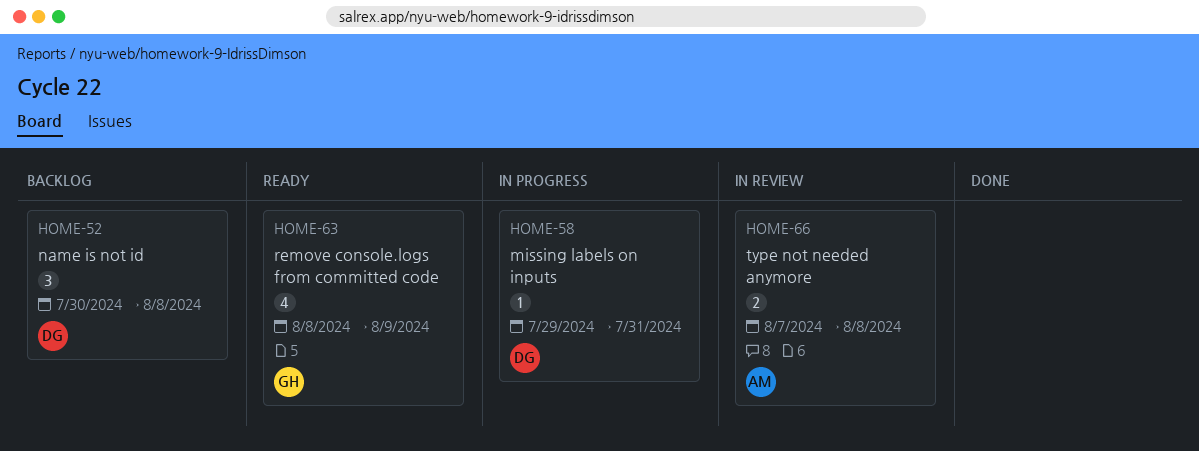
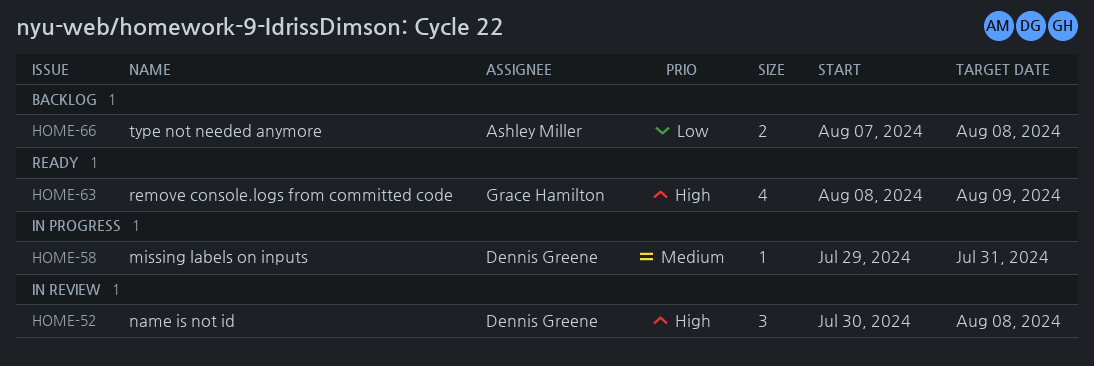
HOME-52, status: Backlog -> In review
HOME-66, status: In review -> Backlog

